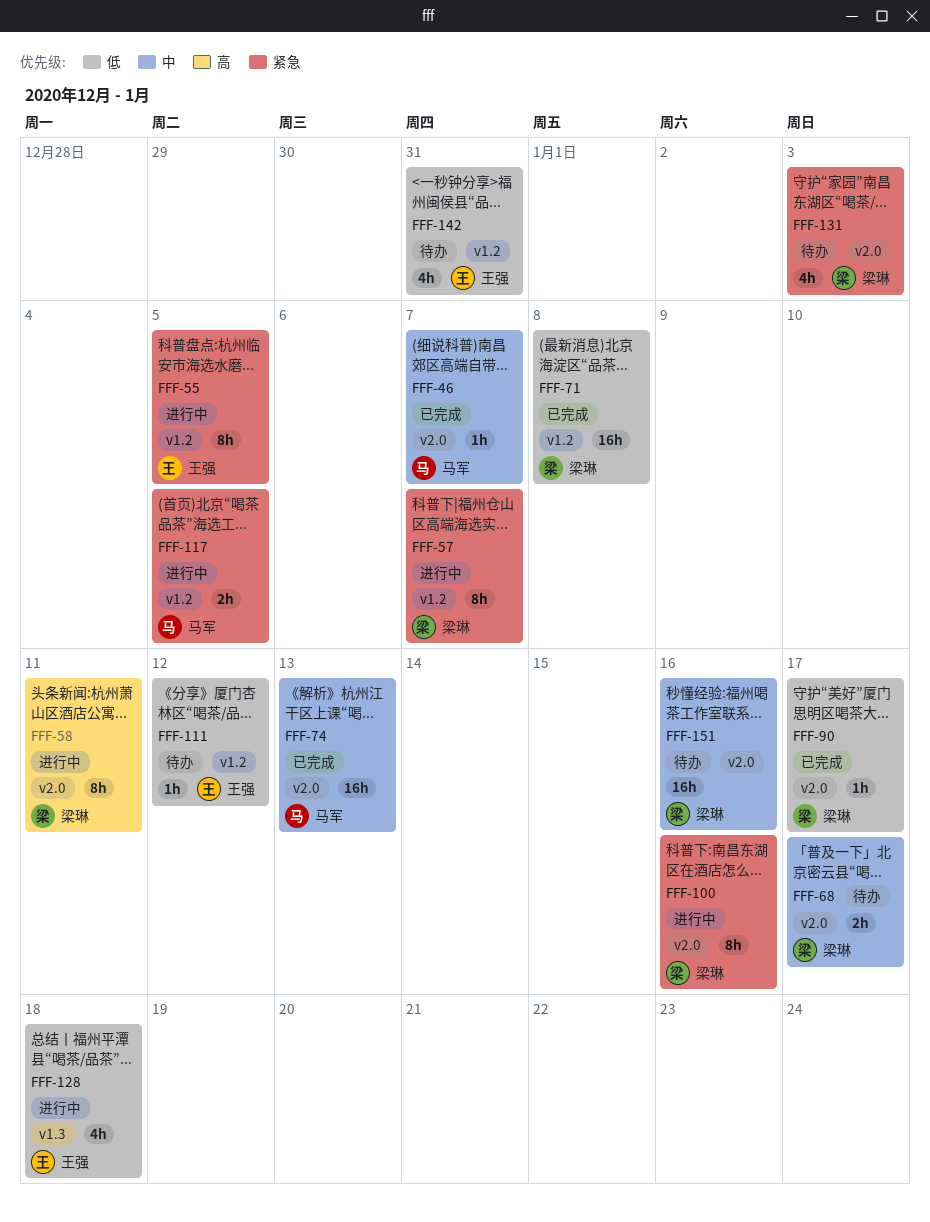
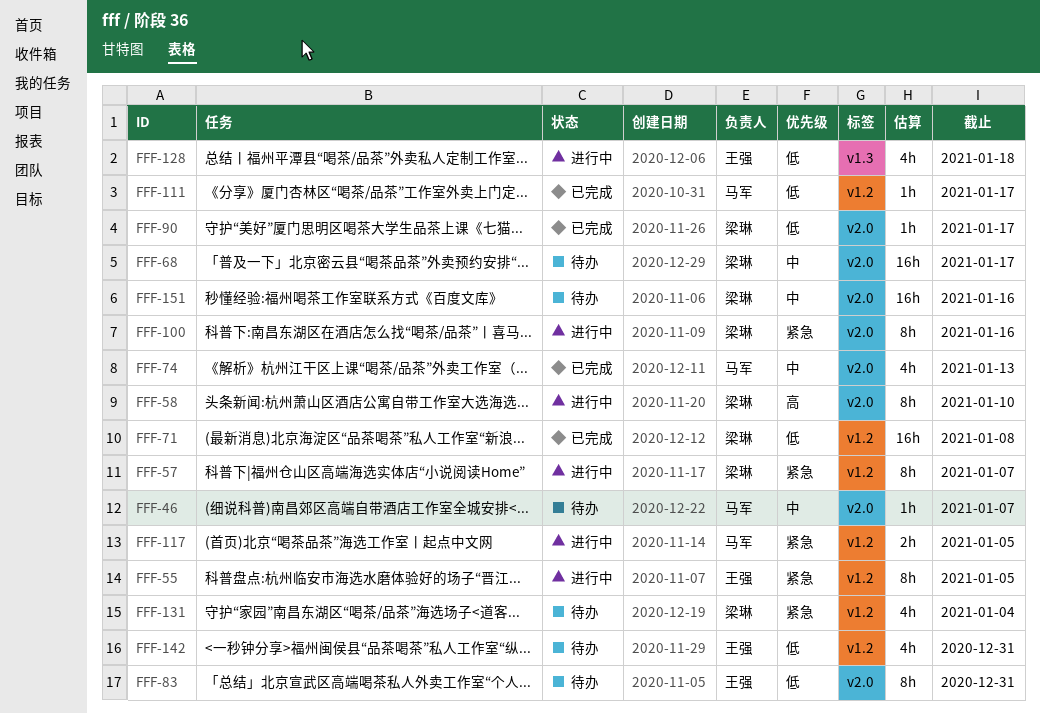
FFF-46, status: 已完成 -> 待办
FFF-58, due: Jan 11 -> Jan 10
FFF-68, estimate: 2h -> 16h
FFF-74, estimate: 16h -> 4h
FFF-83: none -> present
FFF-111, status: 待办 -> 已完成
FFF-111, owner: 王强 -> 马军
FFF-111, due: Jan 12 -> Jan 17
FFF-131, label: v2.0 -> v1.2
FFF-131, due: Jan 3 -> Jan 4

